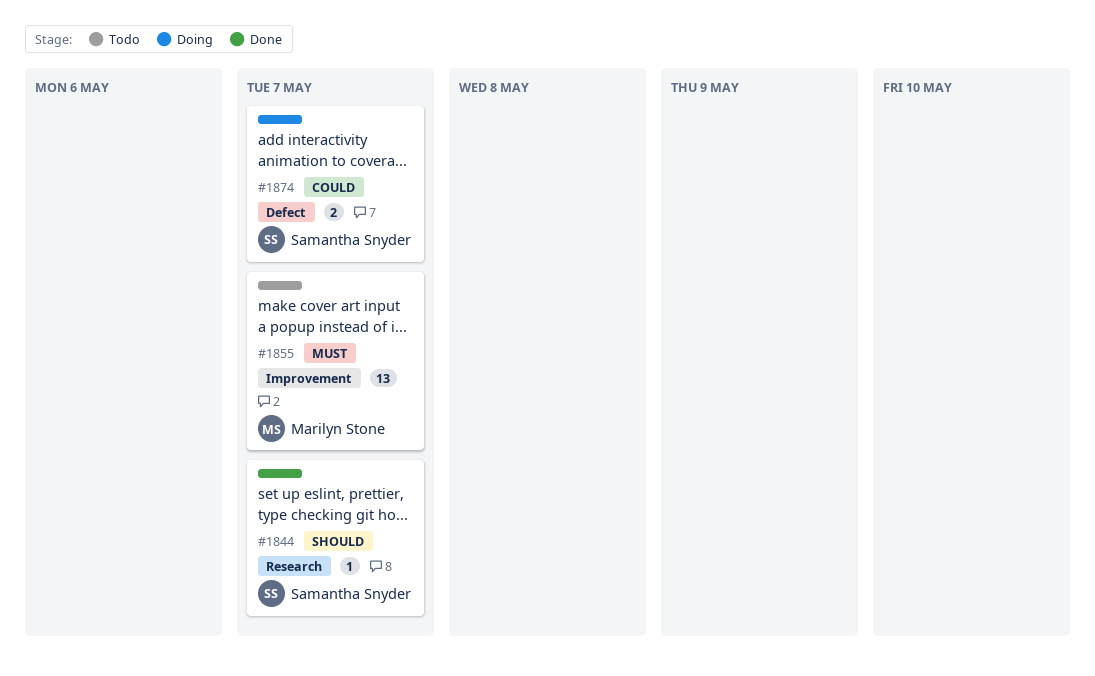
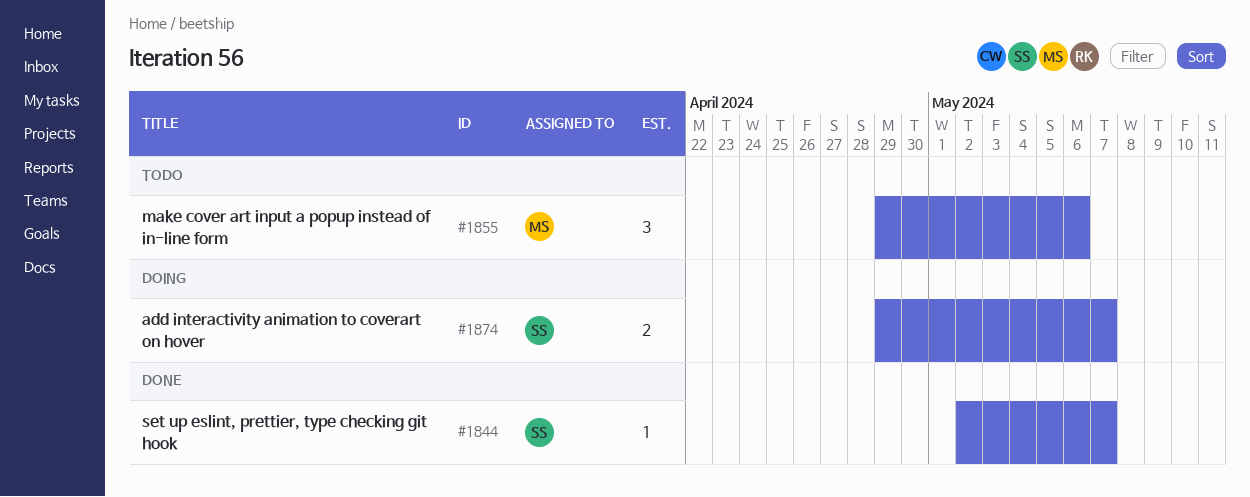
#1855, estimate: 13 -> 3
#1855, due: May 7 -> May 6

